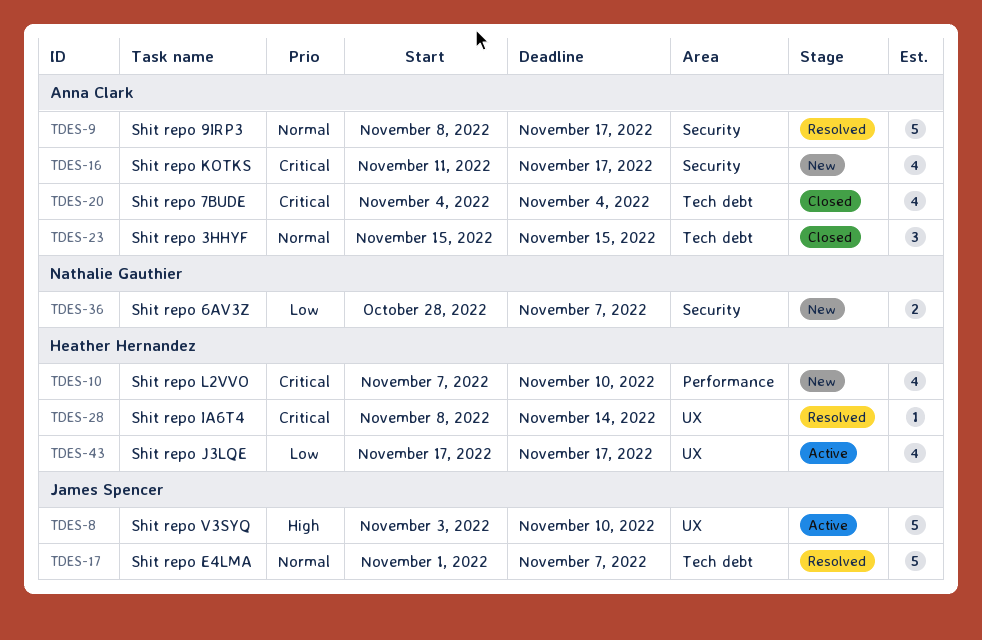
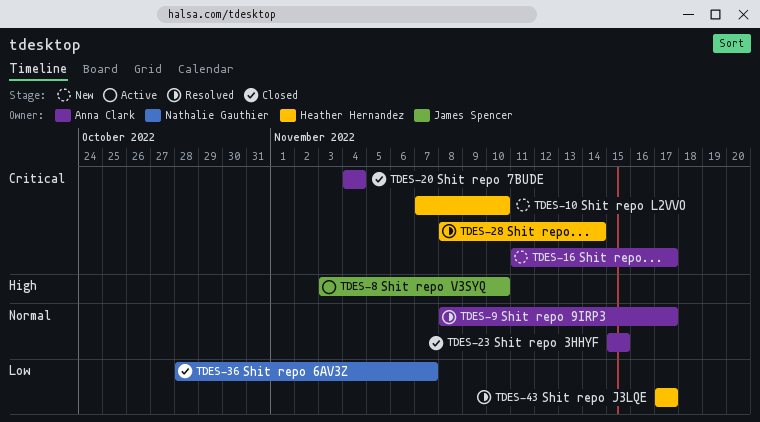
TDES-17: present -> none
TDES-36, status: New -> Closed
TDES-43, status: Active -> Resolved

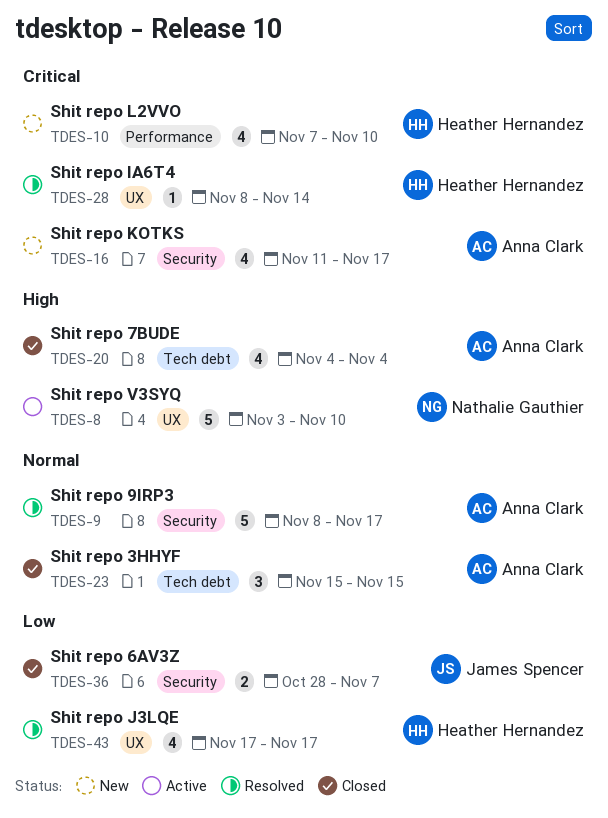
TDES-8, owner: James Spencer -> Nathalie Gauthier
TDES-20, priority: Critical -> High
TDES-36, owner: Nathalie Gauthier -> James Spencer

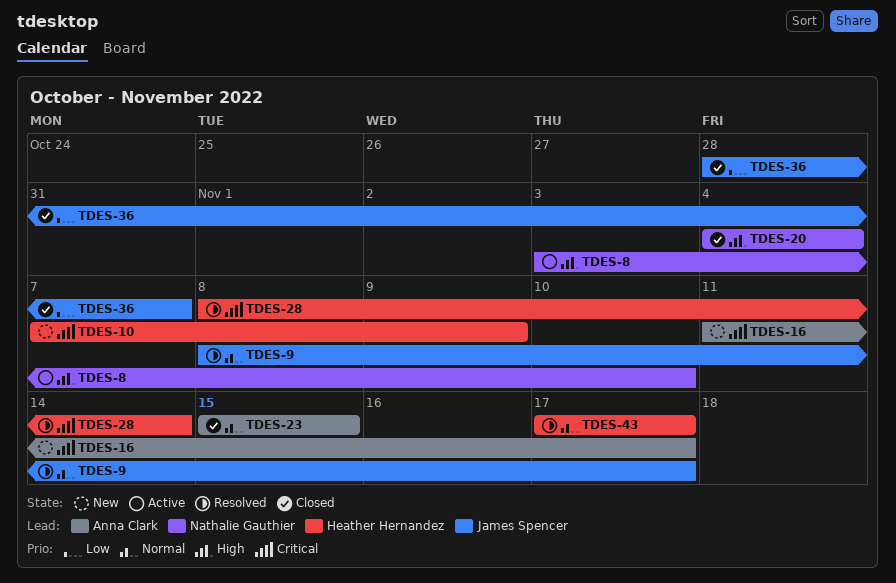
TDES-9, owner: Anna Clark -> James Spencer
TDES-10, due: Nov 10 -> Nov 9
TDES-20, owner: Anna Clark -> Nathalie Gauthier
TDES-43, priority: Low -> Normal

